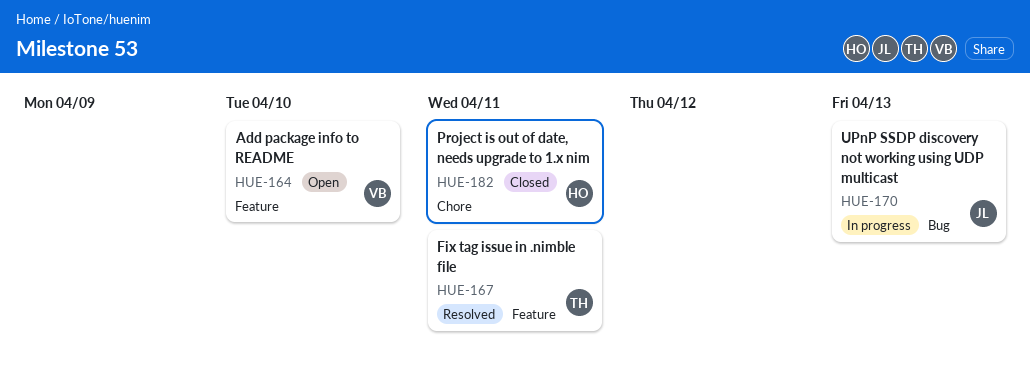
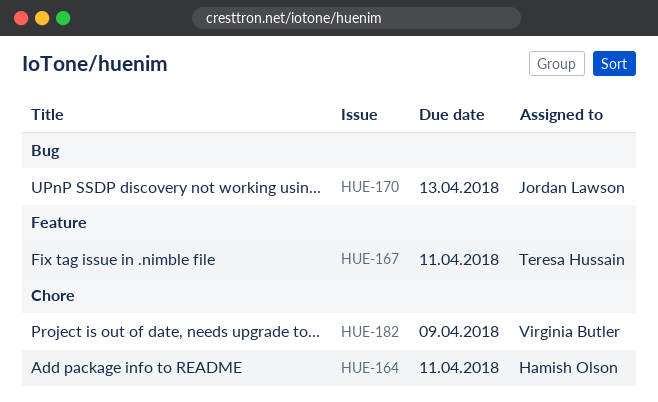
HUE-164, owner: Virginia Butler -> Hamish Olson
HUE-164, label: Feature -> Chore
HUE-164, due: Apr 10 -> Apr 11
HUE-182, owner: Hamish Olson -> Virginia Butler
HUE-182, due: Apr 11 -> Apr 9

